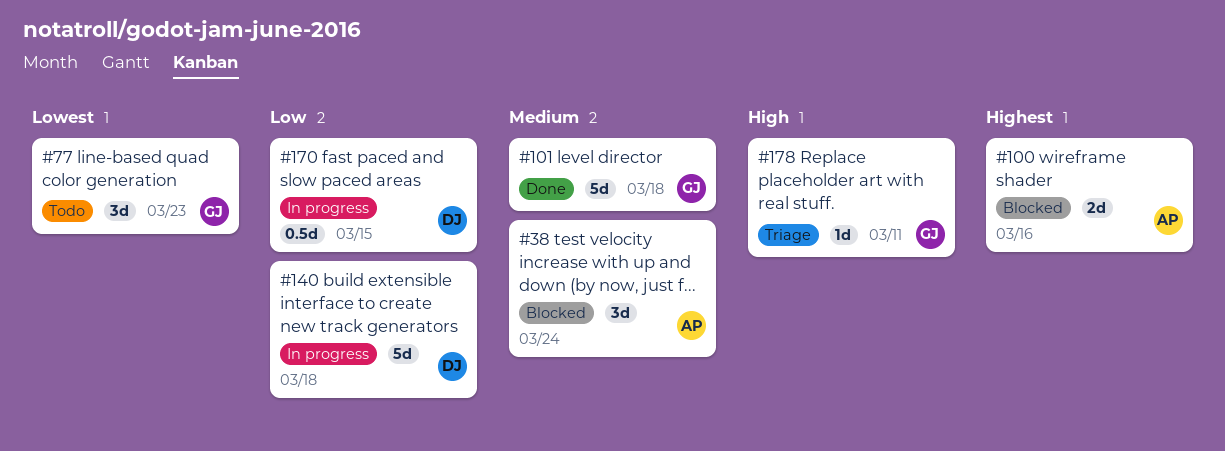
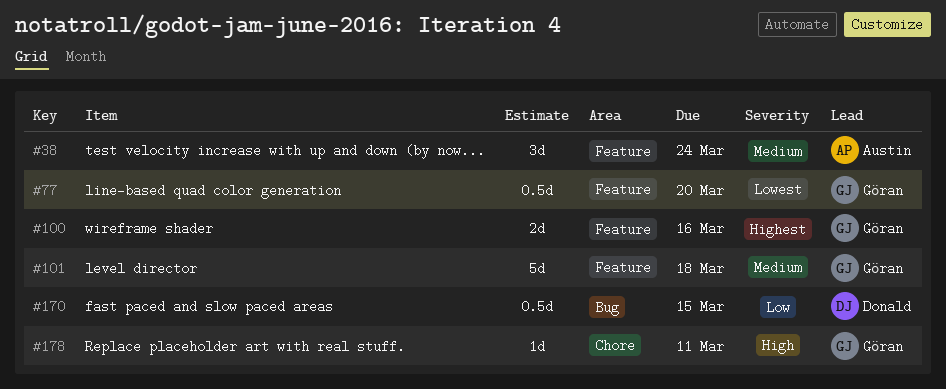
#77, estimate: 3d -> 0.5d
#77, due: Mar 23 -> Mar 20
#100, owner: Austin -> Göran
#140: present -> none

